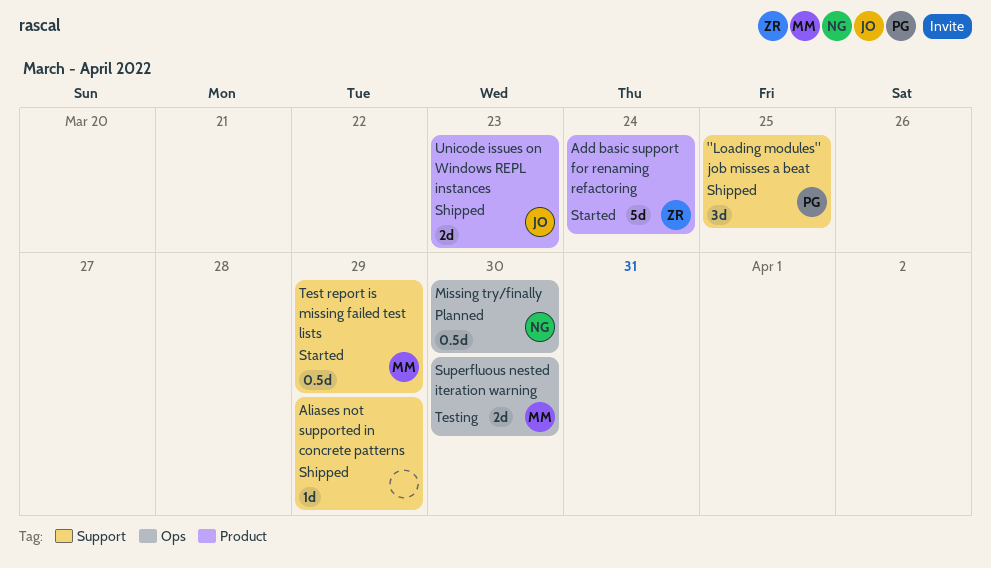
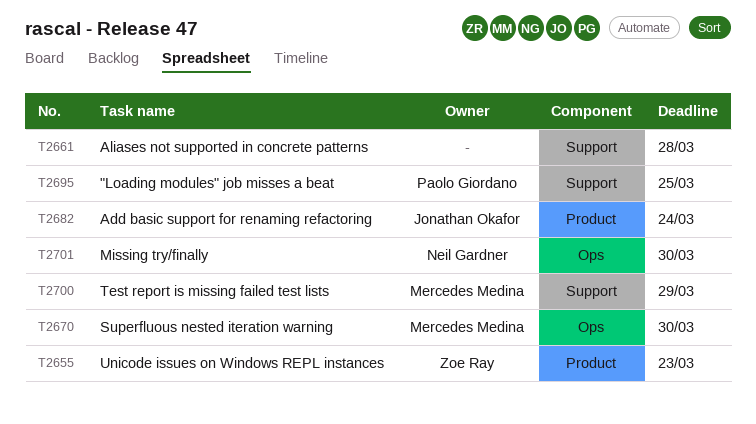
Add basic support for renaming refactoring, owner: Zoe Ray -> Jonathan Okafor
Aliases not supported in concrete patterns, due: Mar 29 -> Mar 28
Unicode issues on Windows REPL instances, owner: Jonathan Okafor -> Zoe Ray

